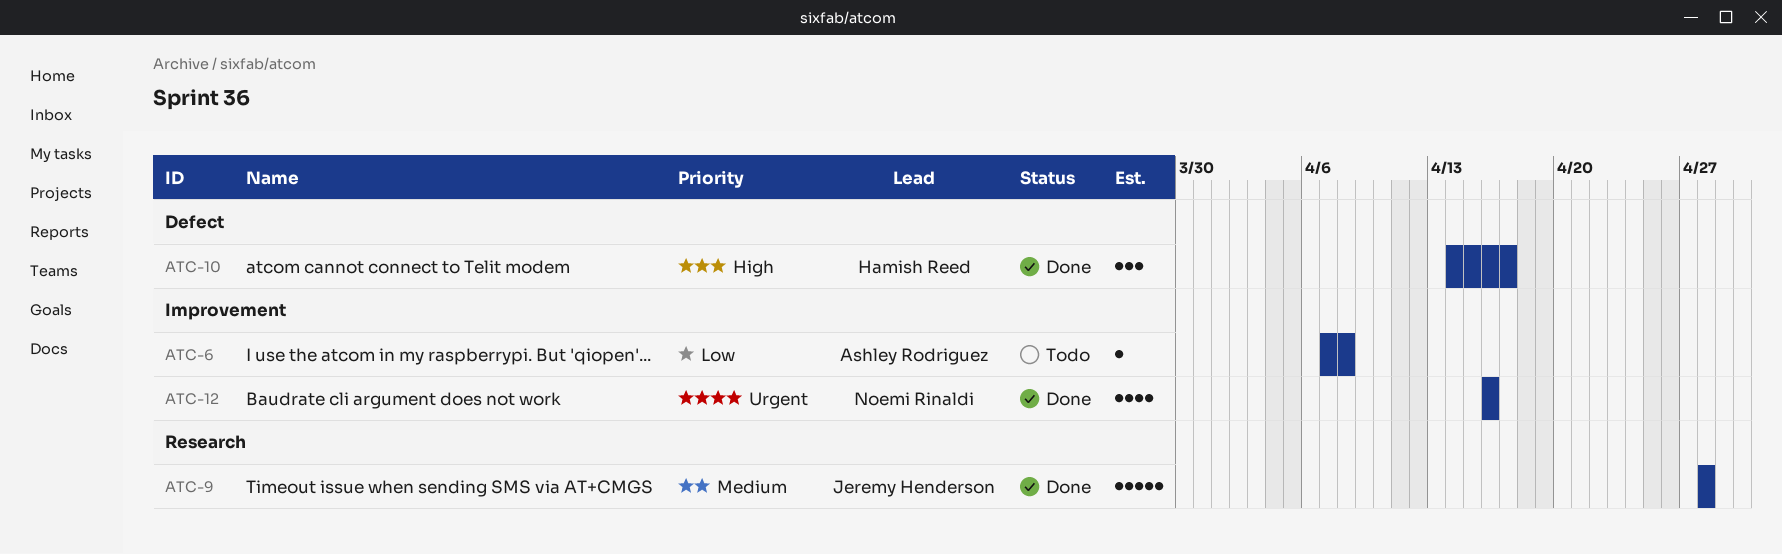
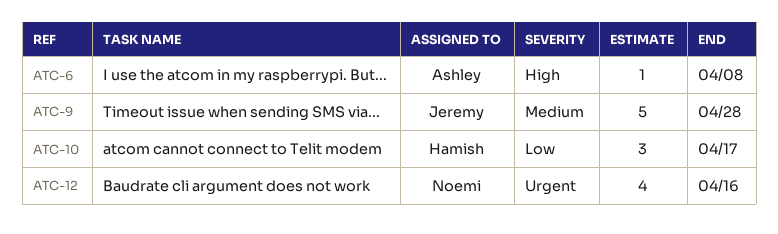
ATC-6, priority: Low -> High
ATC-10, priority: High -> Low

